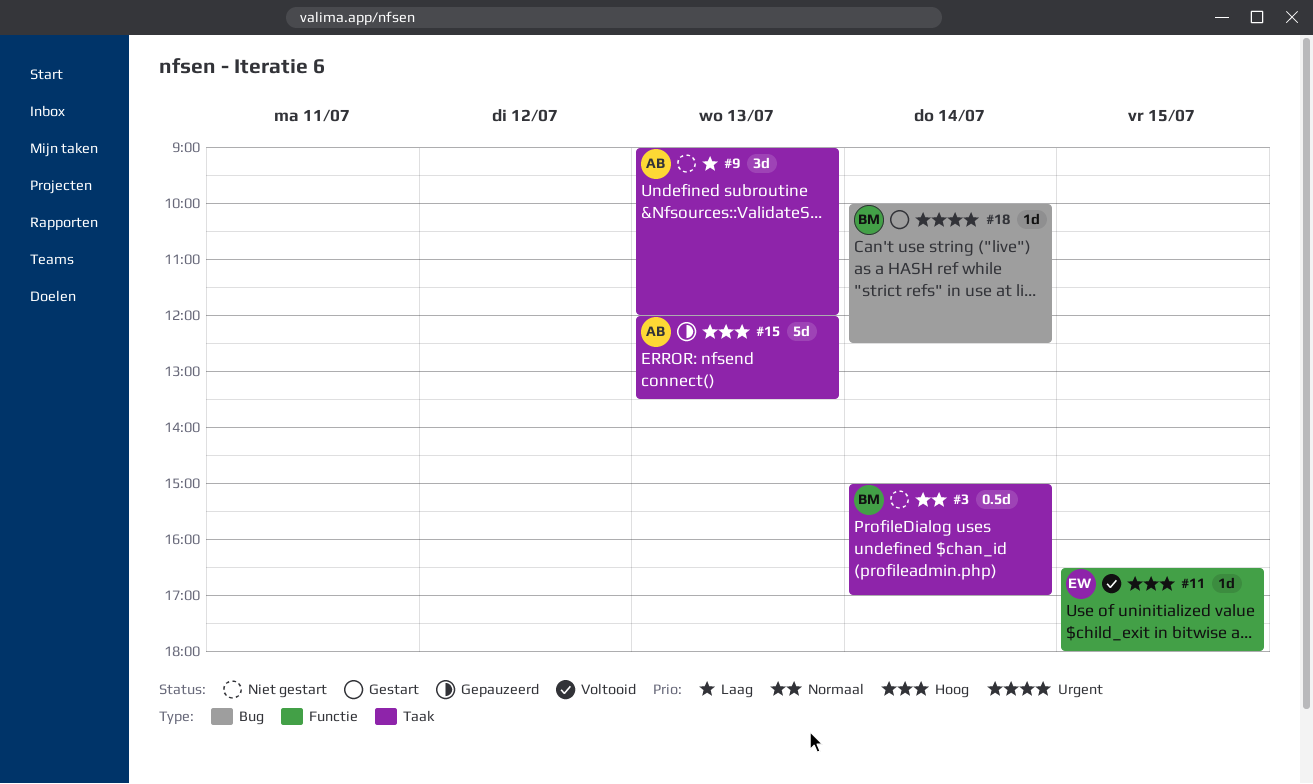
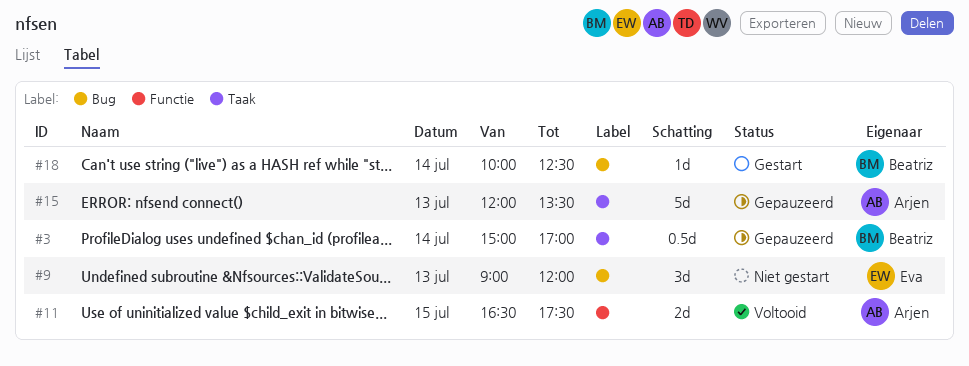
#3, status: Niet gestart -> Gepauzeerd
#9, owner: Arjen -> Eva
#9, label: Taak -> Bug
#11, owner: Eva -> Arjen
#11, estimate: 1d -> 2d
#11, ends: 18:00 -> 17:30

